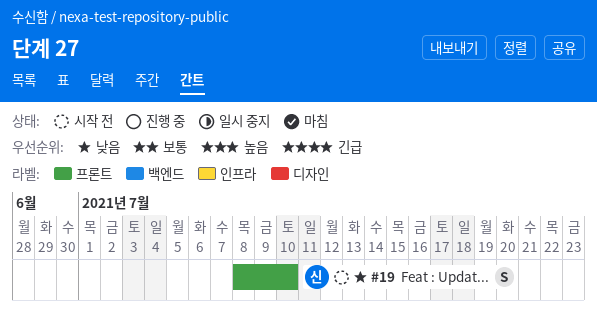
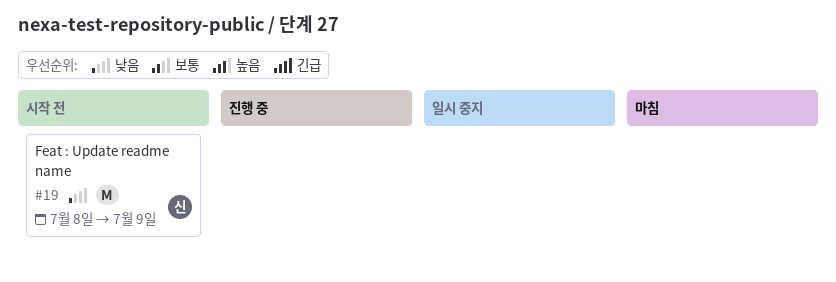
#19, estimate: S -> M
#19, due: Jul 10 -> Jul 9

